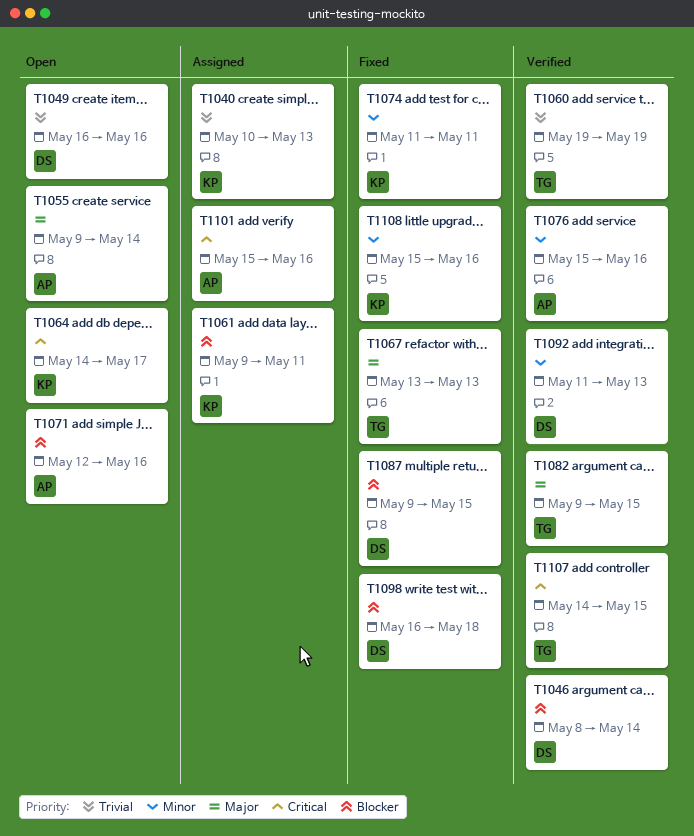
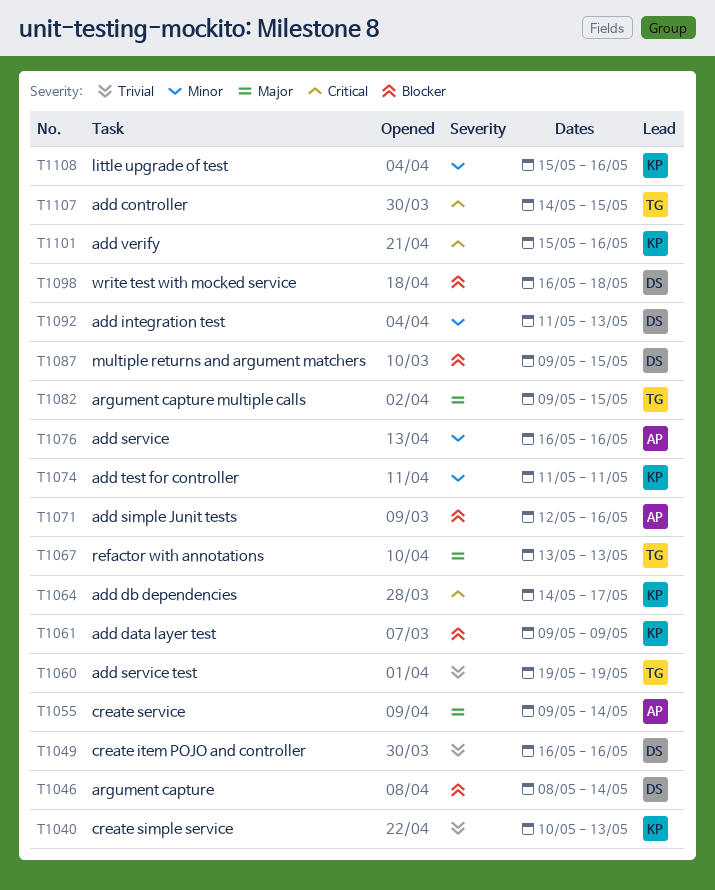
T1061, due: May 11 -> May 9
T1076, start: May 15 -> May 16
T1101, owner: AP -> KP

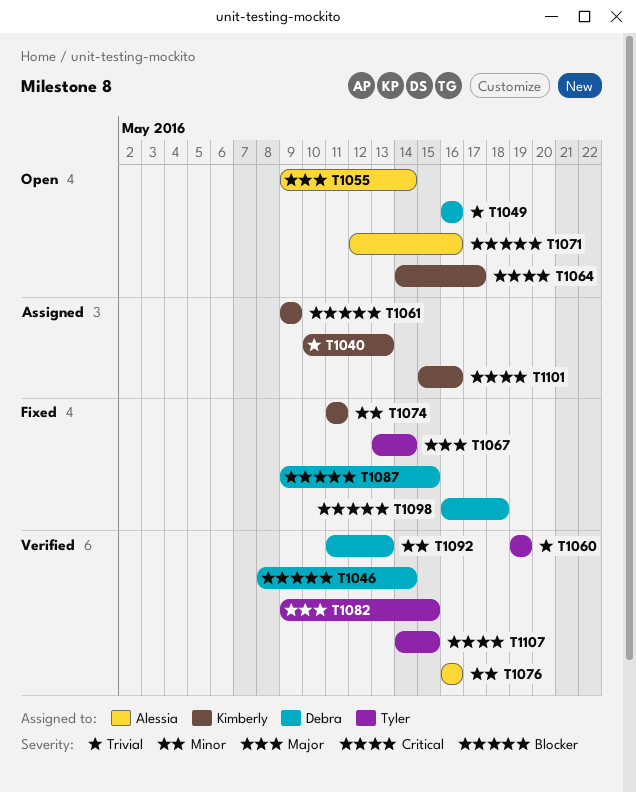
T1067, due: May 13 -> May 14
T1108: present -> none

